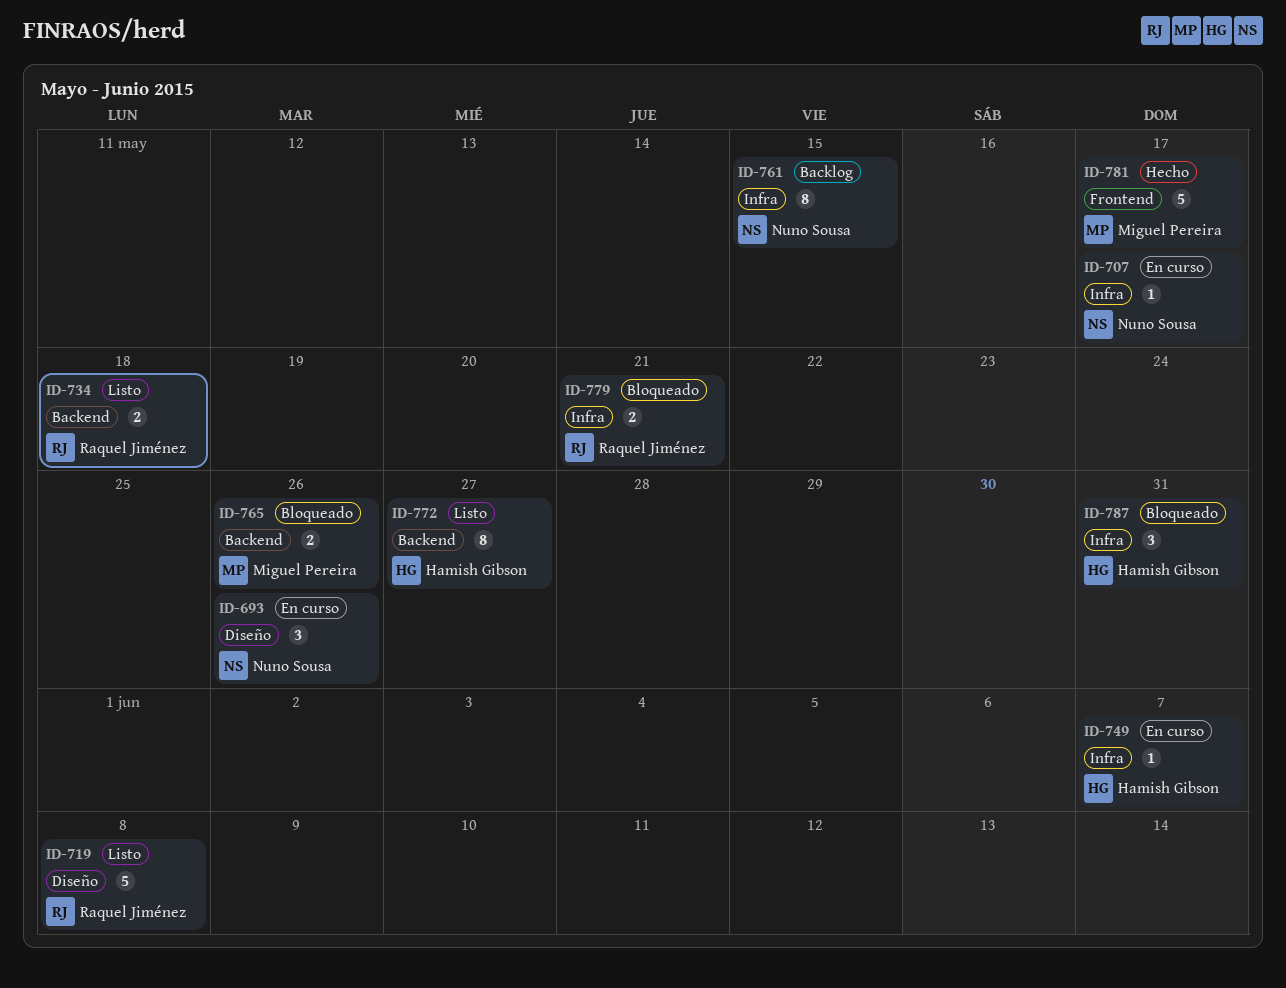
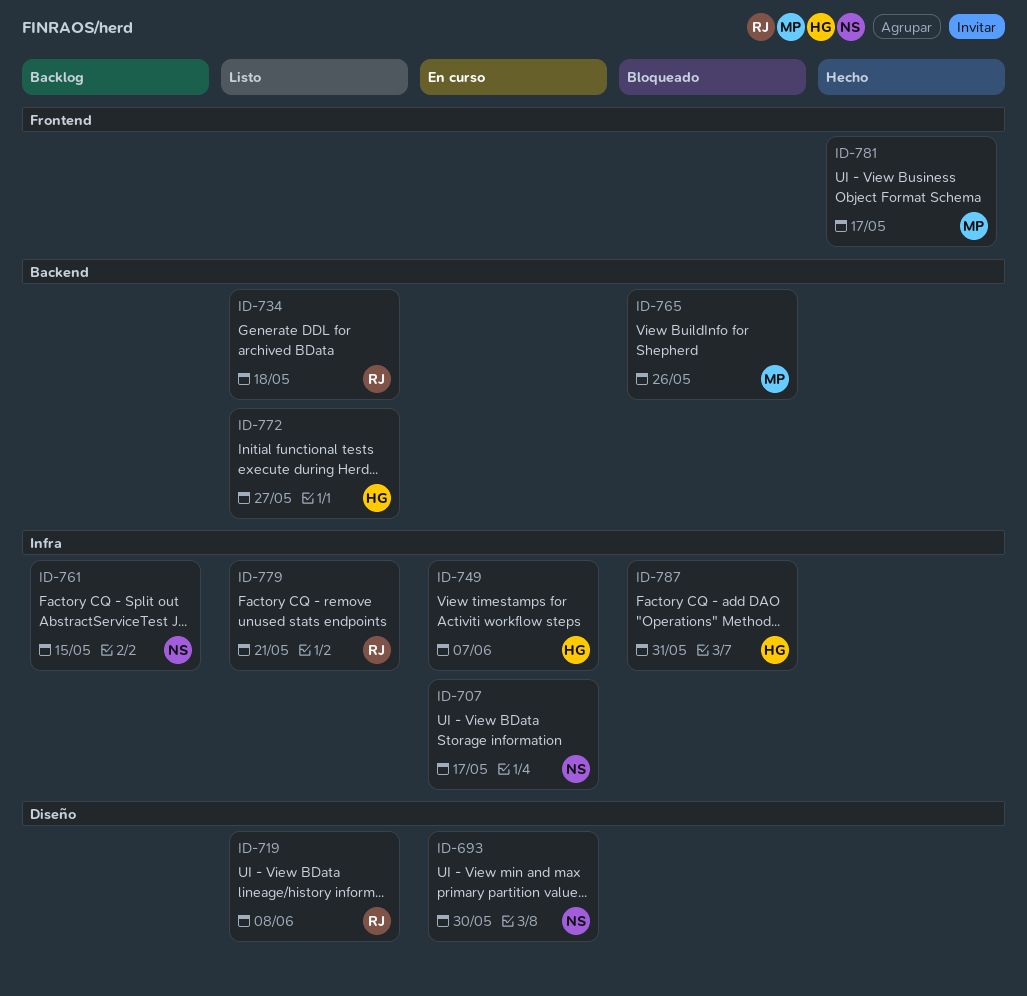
ID-693, due: May 26 -> May 30
ID-779, status: Bloqueado -> Listo

